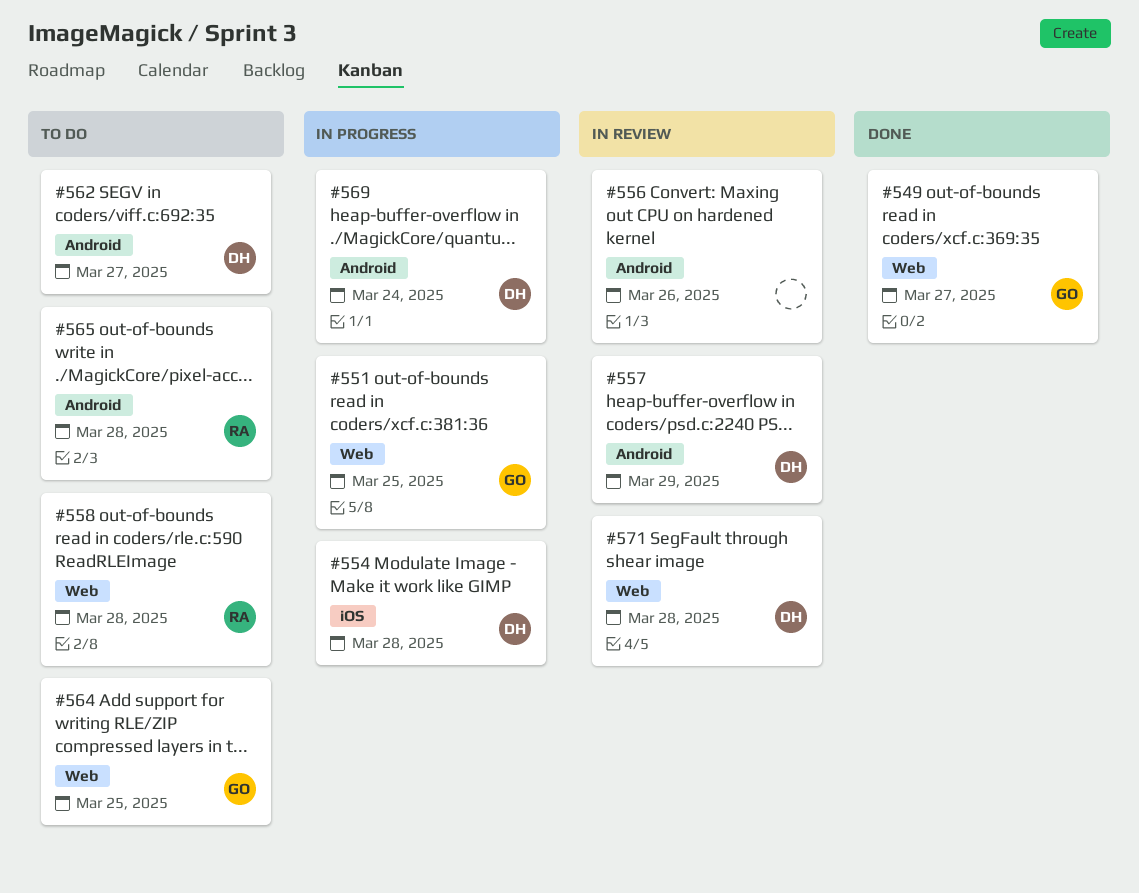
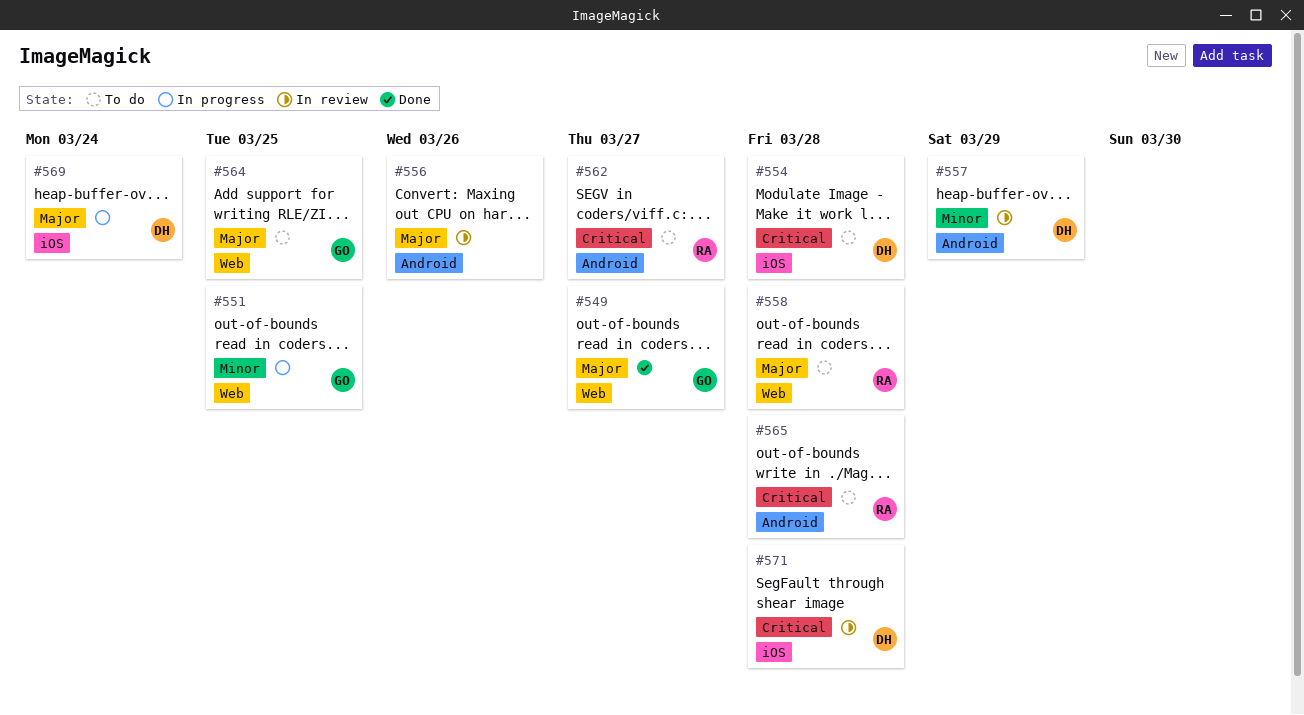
#554, status: In progress -> To do
#562, owner: DH -> RA
#569, label: Android -> iOS
#571, label: Web -> iOS

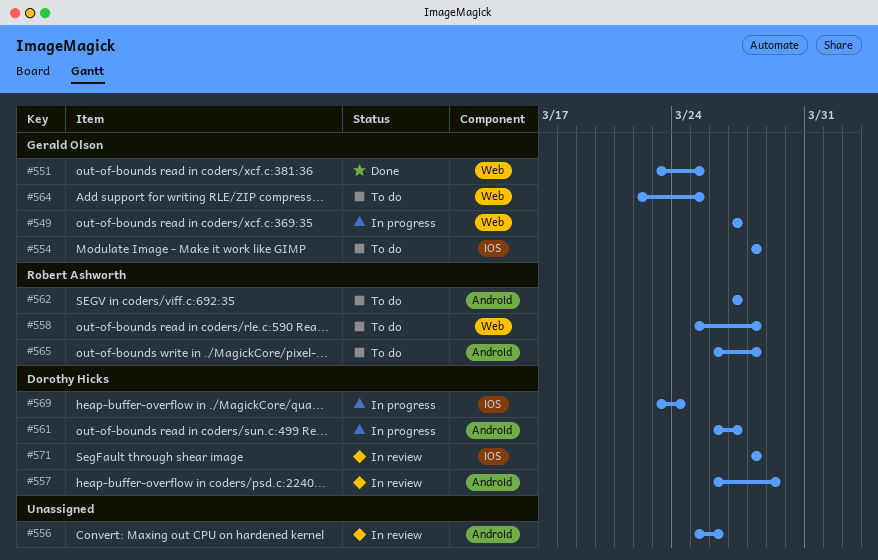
#549, status: Done -> In progress
#551, status: In progress -> Done
#554, owner: Dorothy Hicks -> Gerald Olson
#561: none -> present

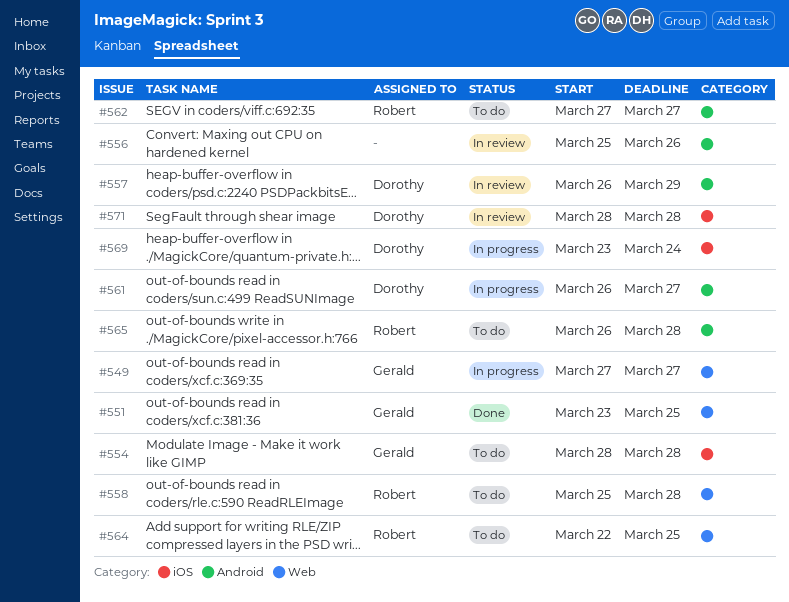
#564, owner: Gerald Olson -> Robert Ashworth

